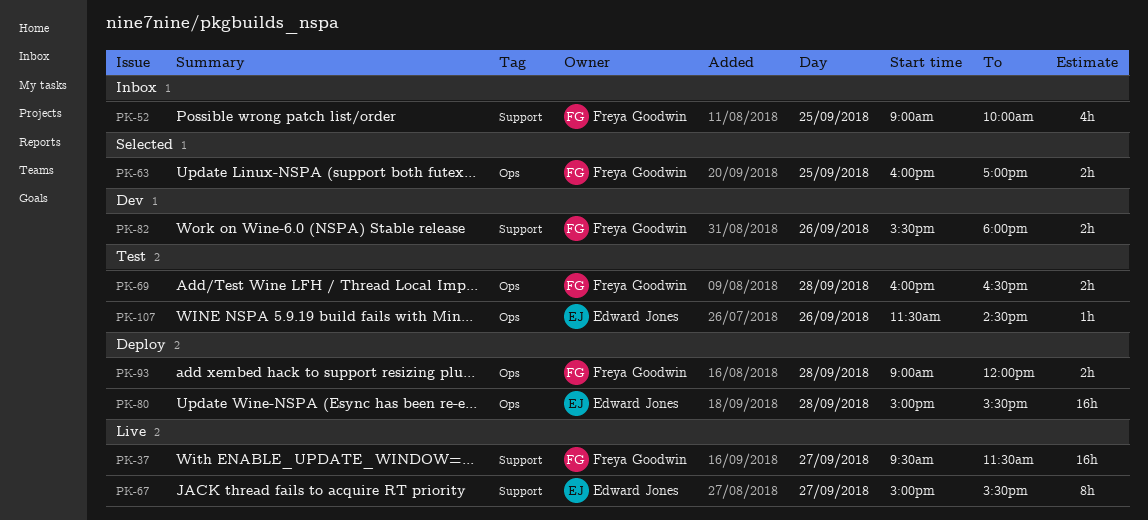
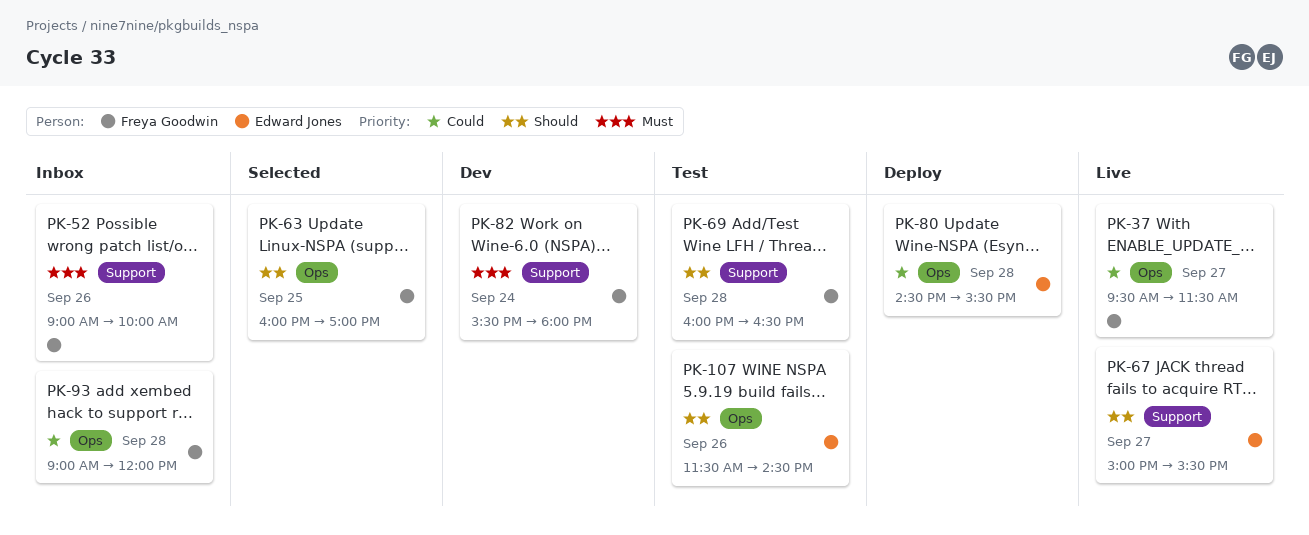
PK-37, label: Support -> Ops
PK-52, day: Sep 25 -> Sep 26
PK-69, label: Ops -> Support
PK-80, begins: 15:00 -> 14:30
PK-82, day: Sep 26 -> Sep 24
PK-93, status: Deploy -> Inbox

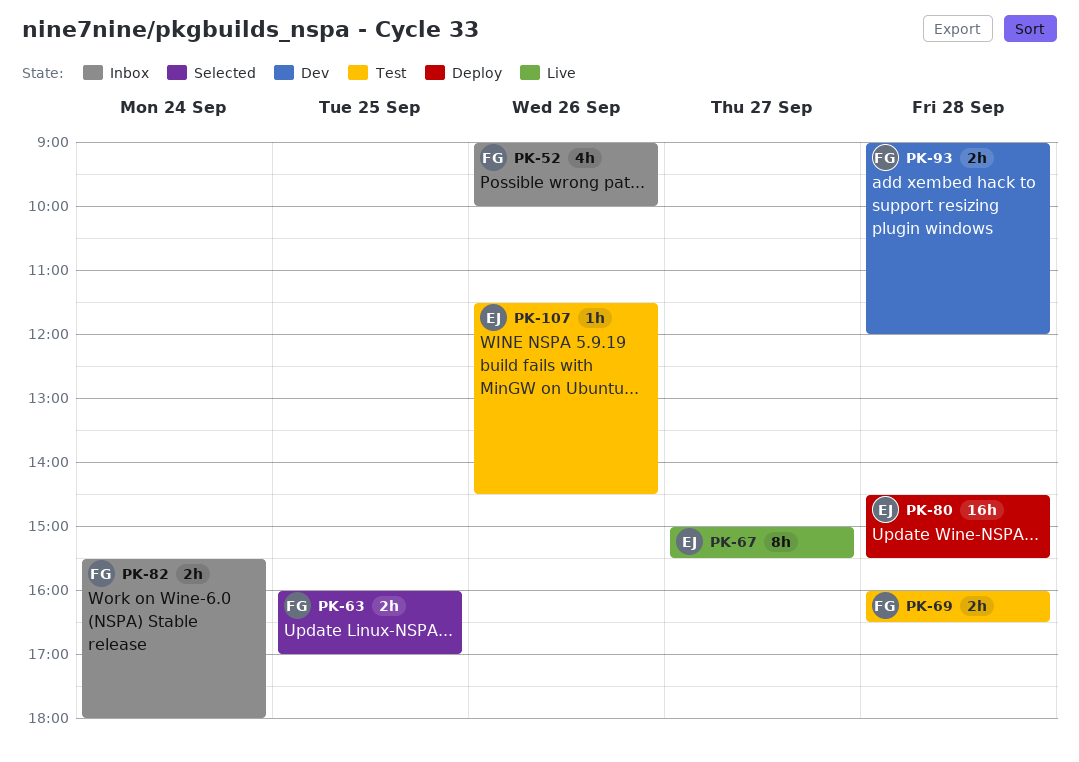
PK-37: present -> none
PK-82, status: Dev -> Inbox
PK-93, status: Inbox -> Dev

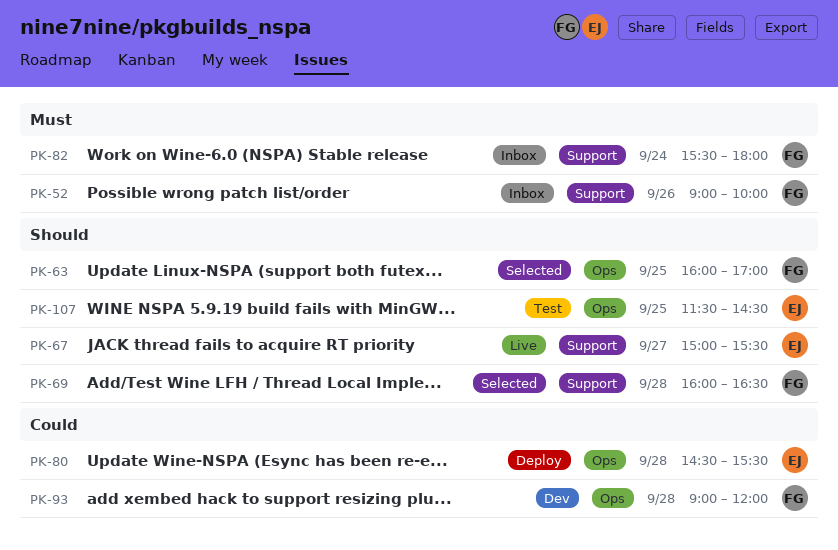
PK-69, status: Test -> Selected
PK-107, day: Sep 26 -> Sep 25

